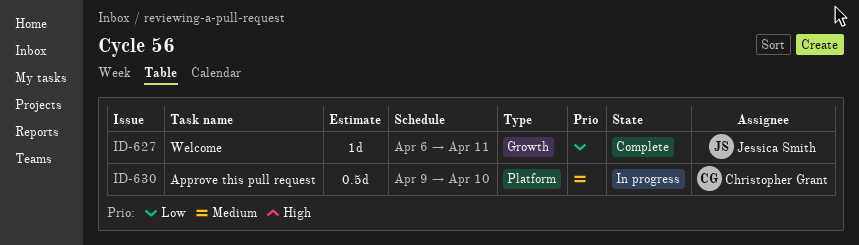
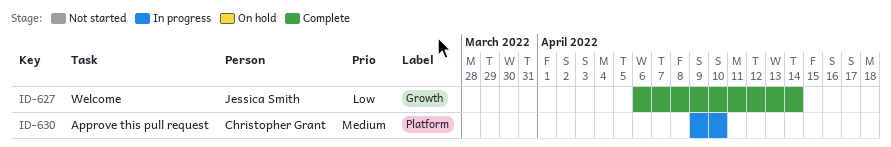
ID-627, due: Apr 11 -> Apr 14

